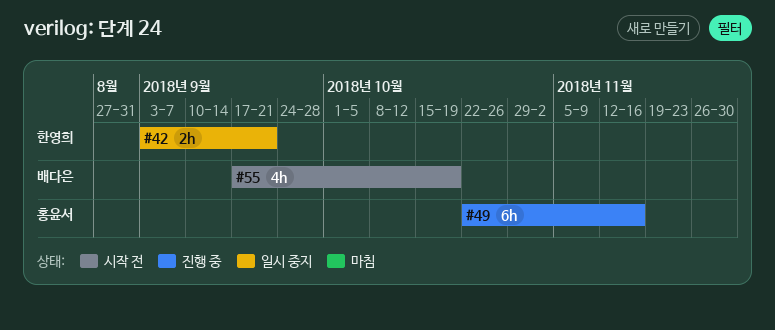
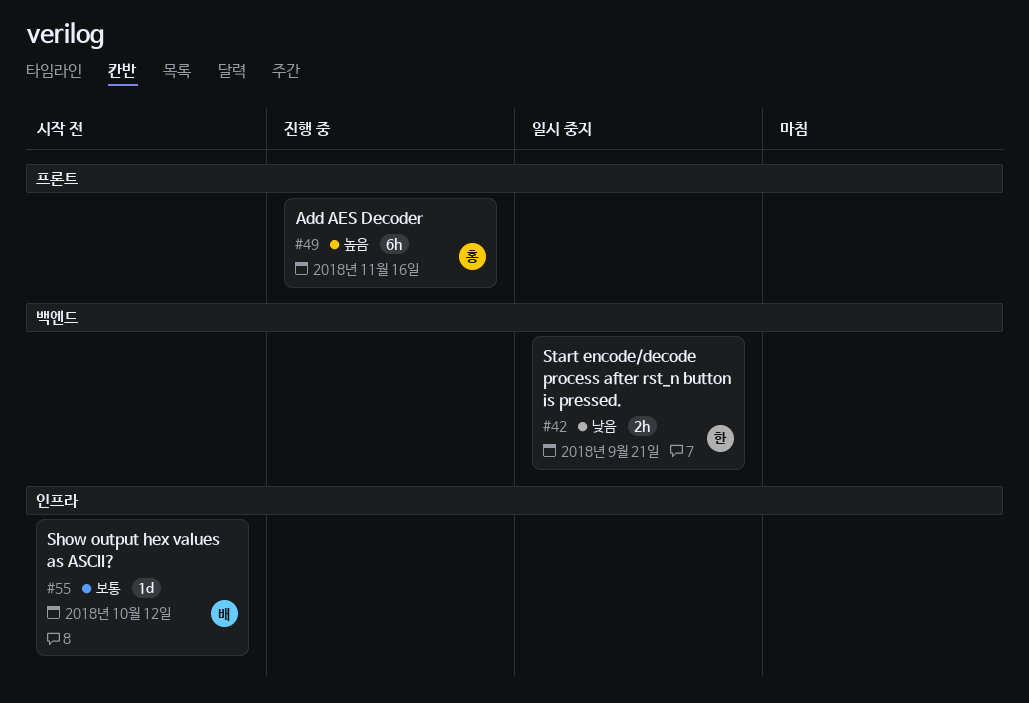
#55, estimate: 4h -> 1d
#55, due: Oct 19 -> Oct 12

